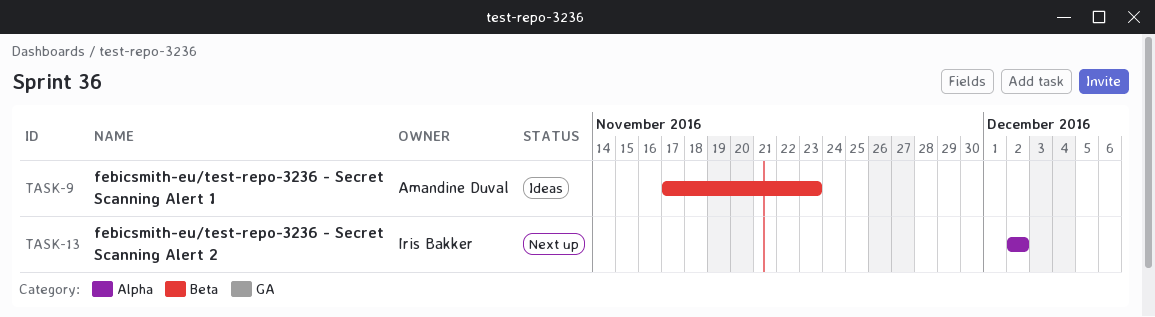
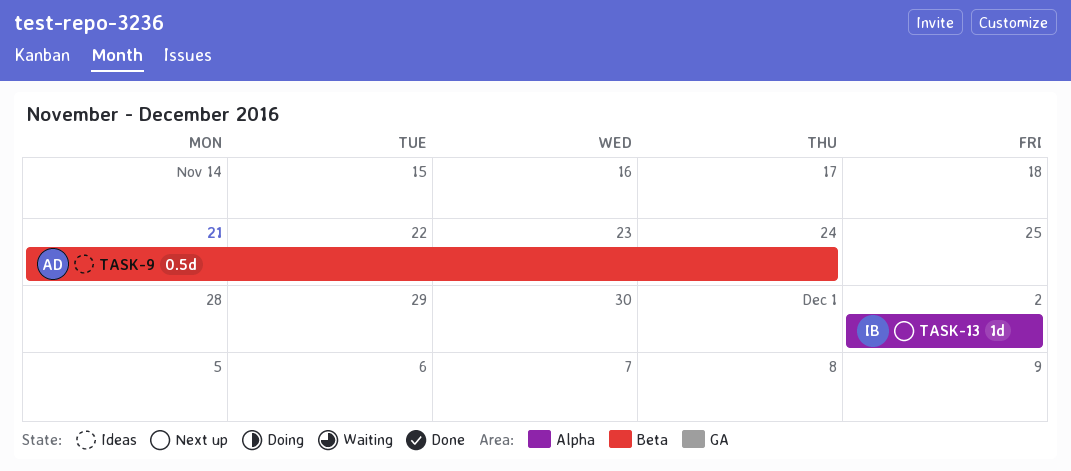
TASK-9, start: Nov 17 -> Nov 21
TASK-9, due: Nov 23 -> Nov 24

